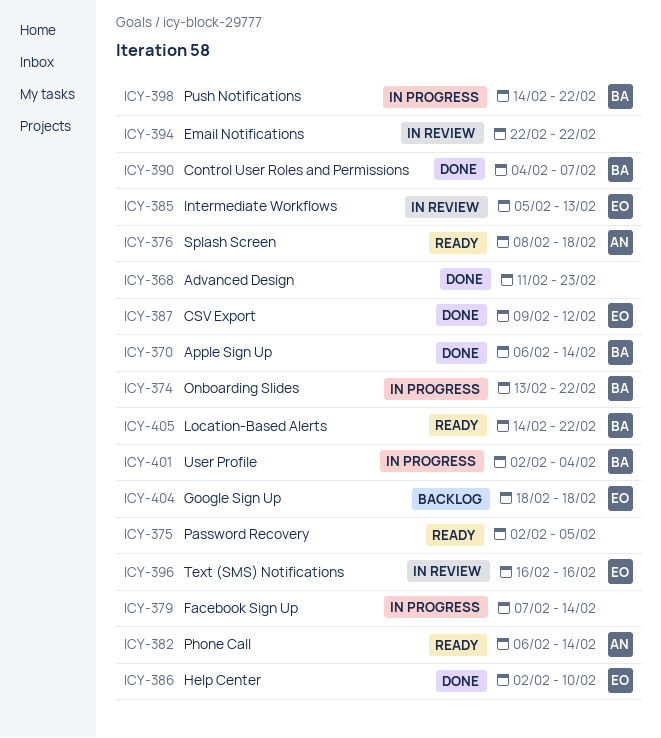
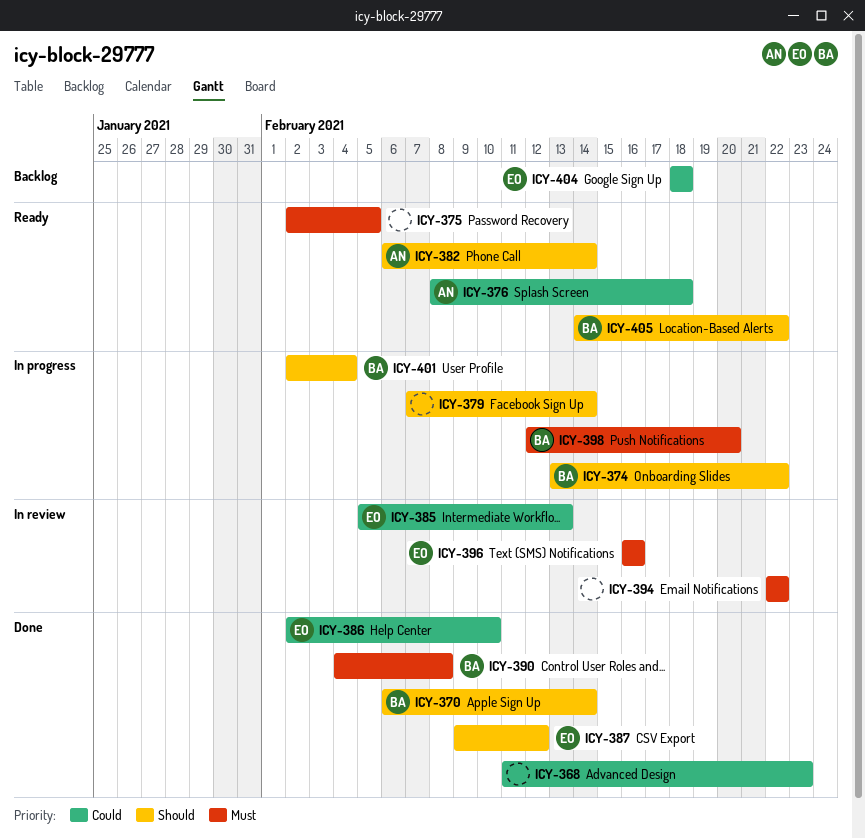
ICY-390, due: Feb 7 -> Feb 8
ICY-398, start: Feb 14 -> Feb 12
ICY-398, due: Feb 22 -> Feb 20

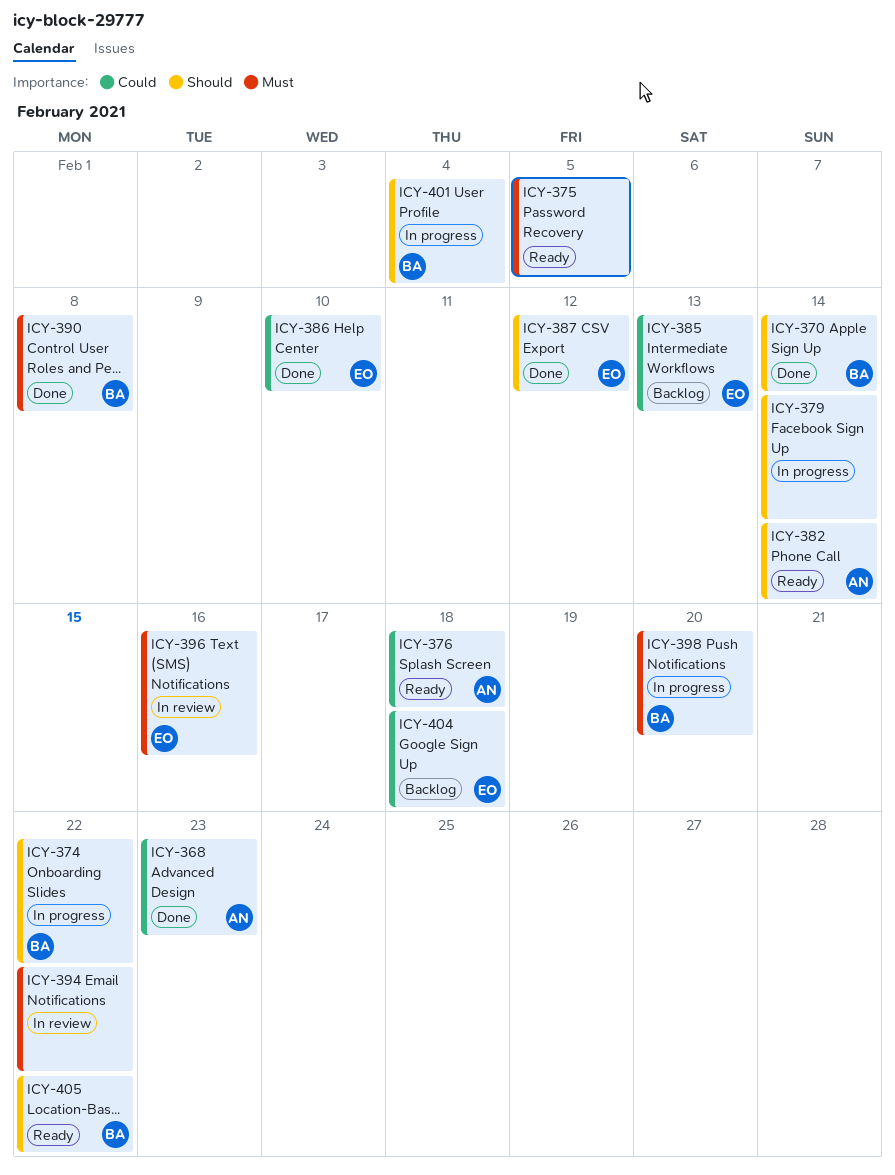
ICY-368, owner: none -> AN
ICY-385, status: In review -> Backlog

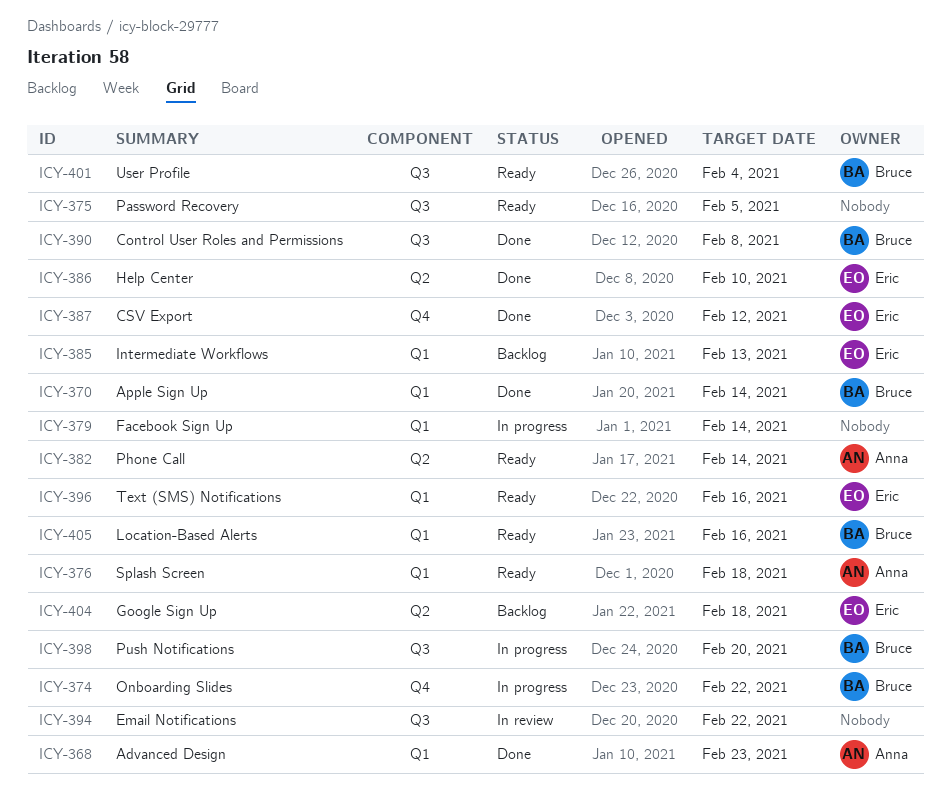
ICY-396, status: In review -> Ready
ICY-401, status: In progress -> Ready
ICY-405, due: Feb 22 -> Feb 16

